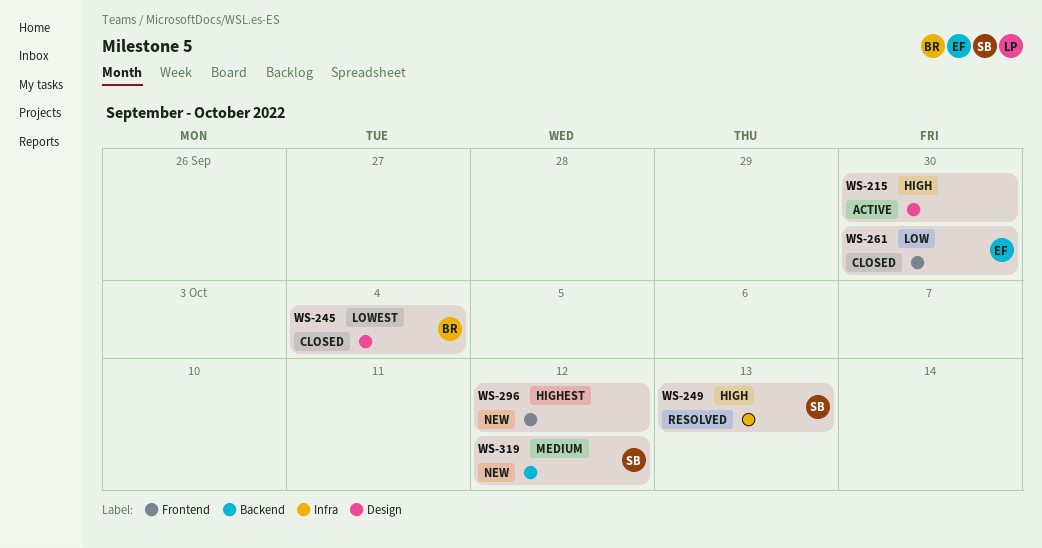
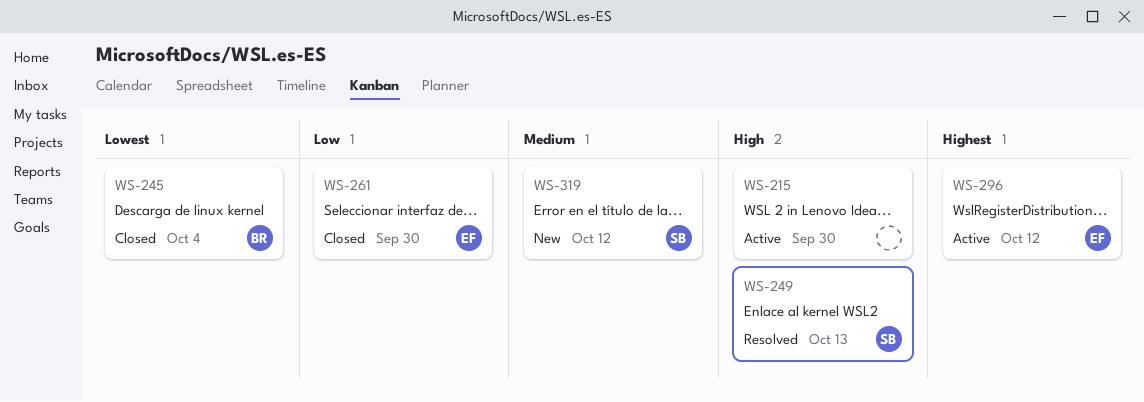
WS-296, status: New -> Active
WS-296, owner: none -> EF

